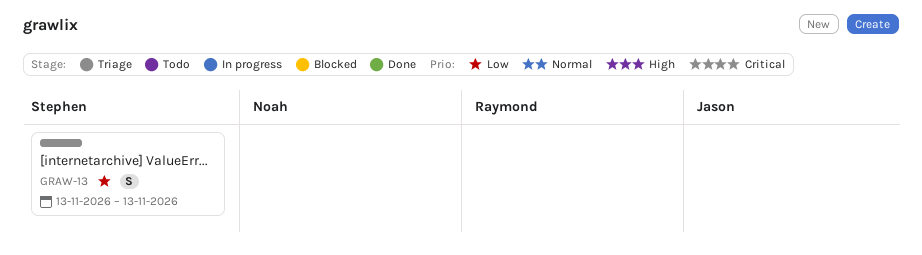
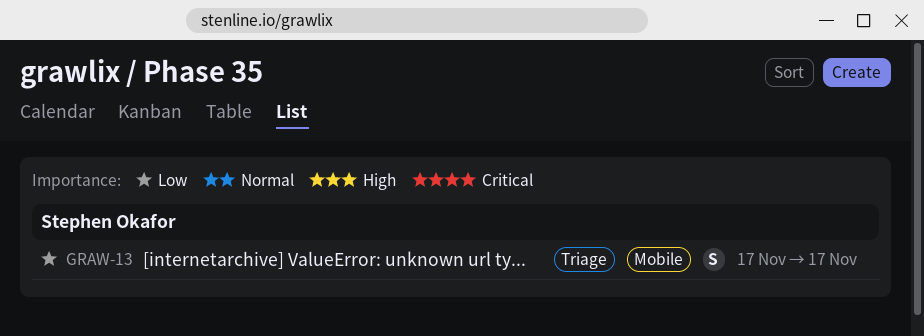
GRAW-13, start: Nov 13 -> Nov 17
GRAW-13, due: Nov 13 -> Nov 17

